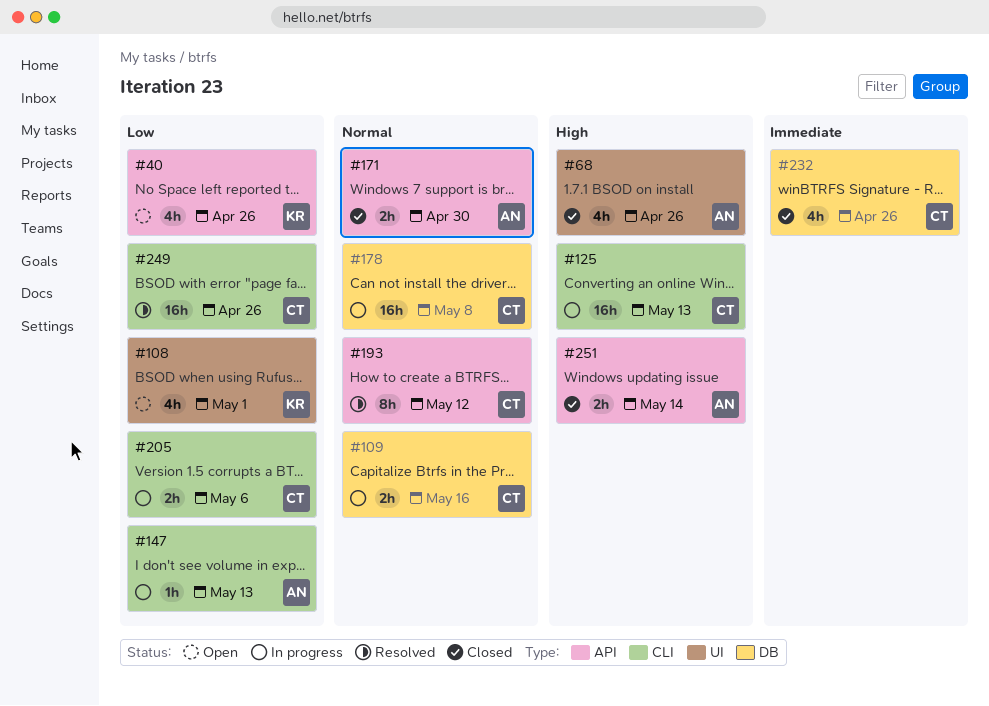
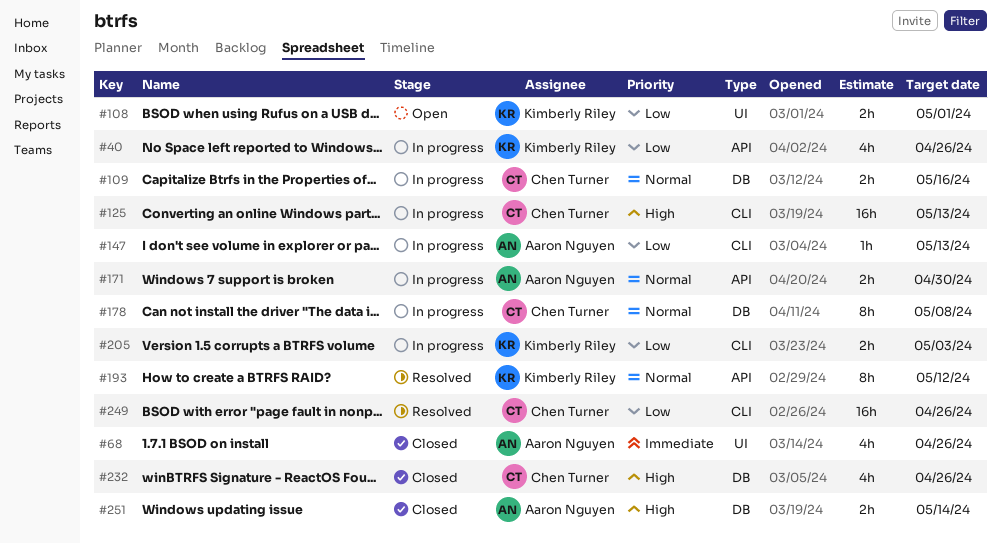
#40, status: Open -> In progress
#68, priority: High -> Immediate
#108, estimate: 4h -> 2h
#171, status: Closed -> In progress
#178, estimate: 16h -> 8h
#193, owner: Chen Turner -> Kimberly Riley
#205, owner: Chen Turner -> Kimberly Riley
#205, due: May 6 -> May 3
#232, priority: Immediate -> High
#251, label: API -> DB

